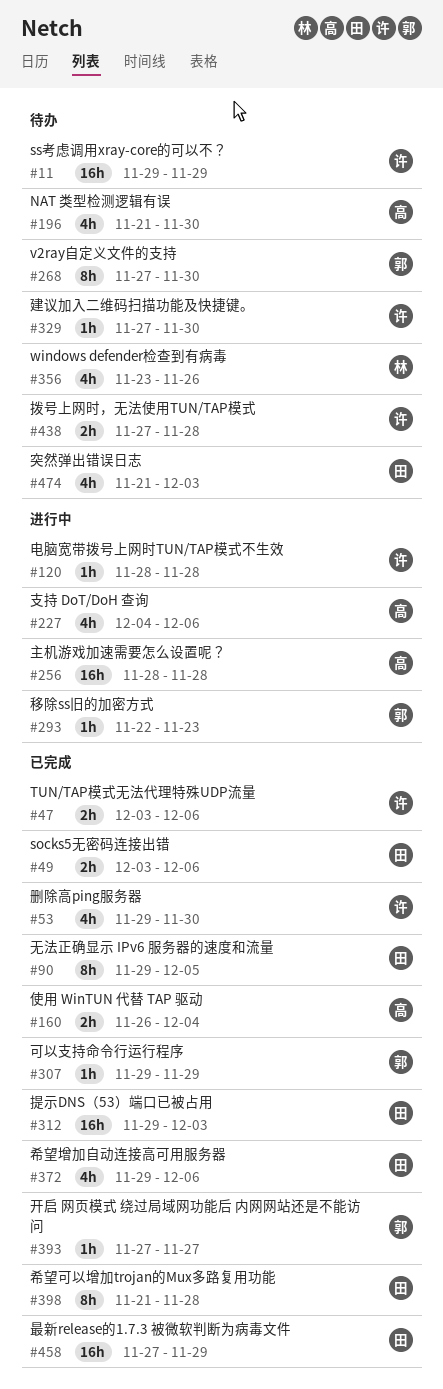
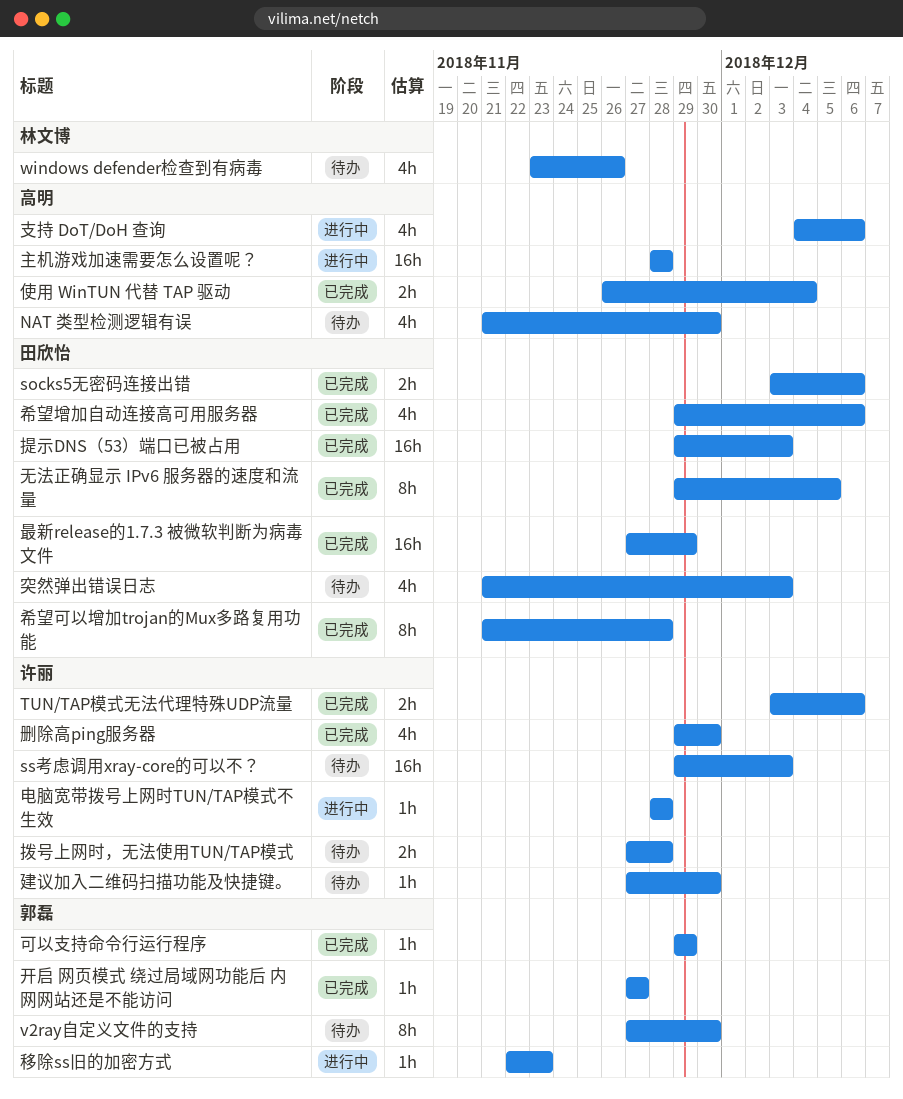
ss考虑调用xray-core的可以不？, due: Nov 29 -> Dec 3

